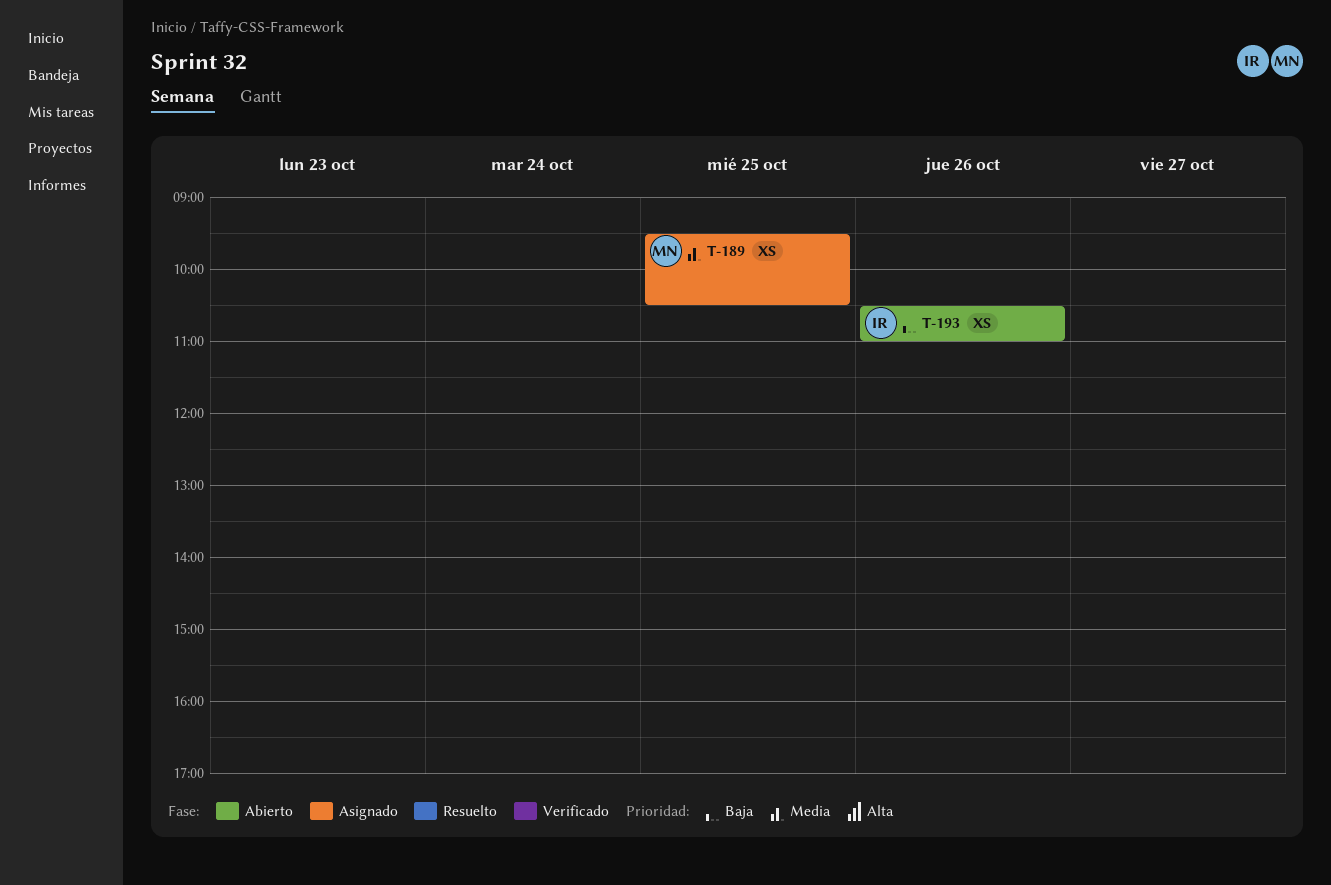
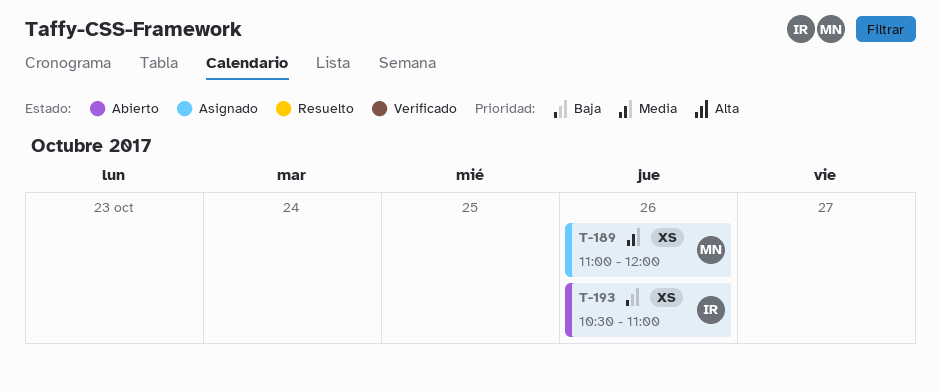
T-189, day: Oct 25 -> Oct 26
T-189, begins: 09:30 -> 11:00
T-189, ends: 10:30 -> 12:00

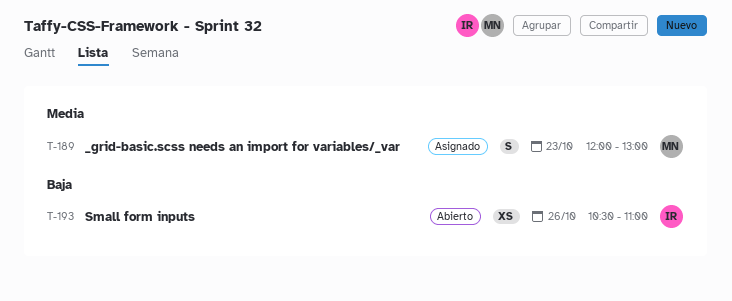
T-189, estimate: XS -> S
T-189, day: Oct 26 -> Oct 23
T-189, begins: 11:00 -> 12:00
T-189, ends: 12:00 -> 13:00

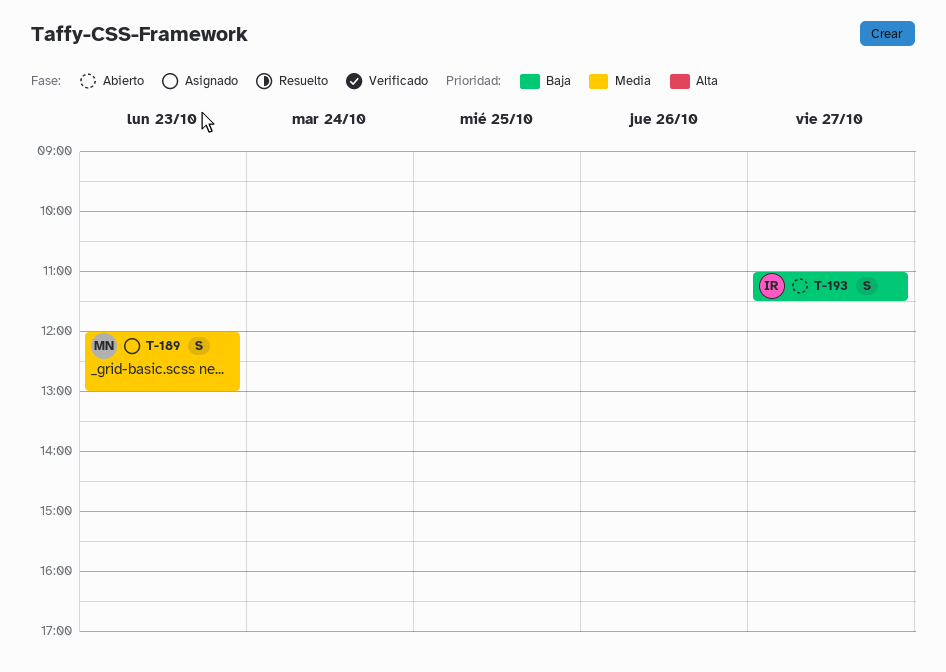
T-193, estimate: XS -> S
T-193, day: Oct 26 -> Oct 27
T-193, begins: 10:30 -> 11:00
T-193, ends: 11:00 -> 11:30

